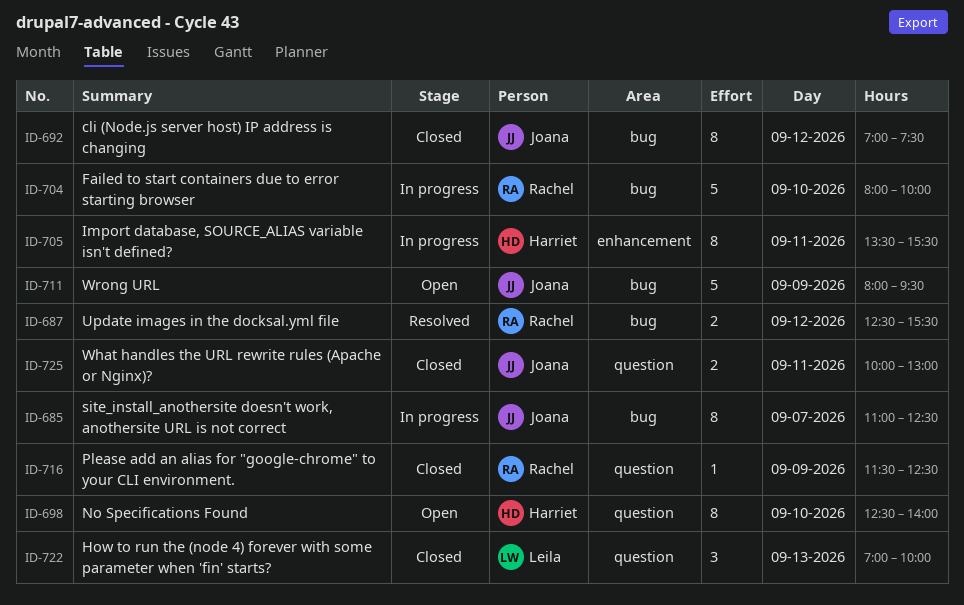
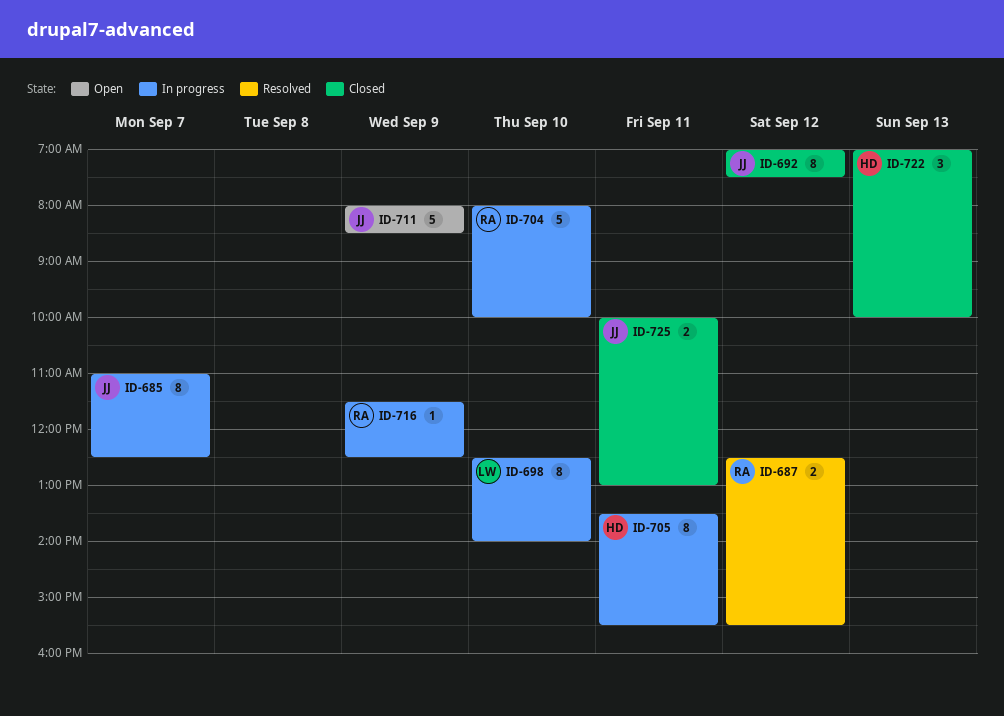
ID-698, status: Open -> In progress
ID-698, owner: Harriet -> Leila
ID-711, ends: 09:30 -> 08:30
ID-716, status: Closed -> In progress
ID-722, owner: Leila -> Harriet

